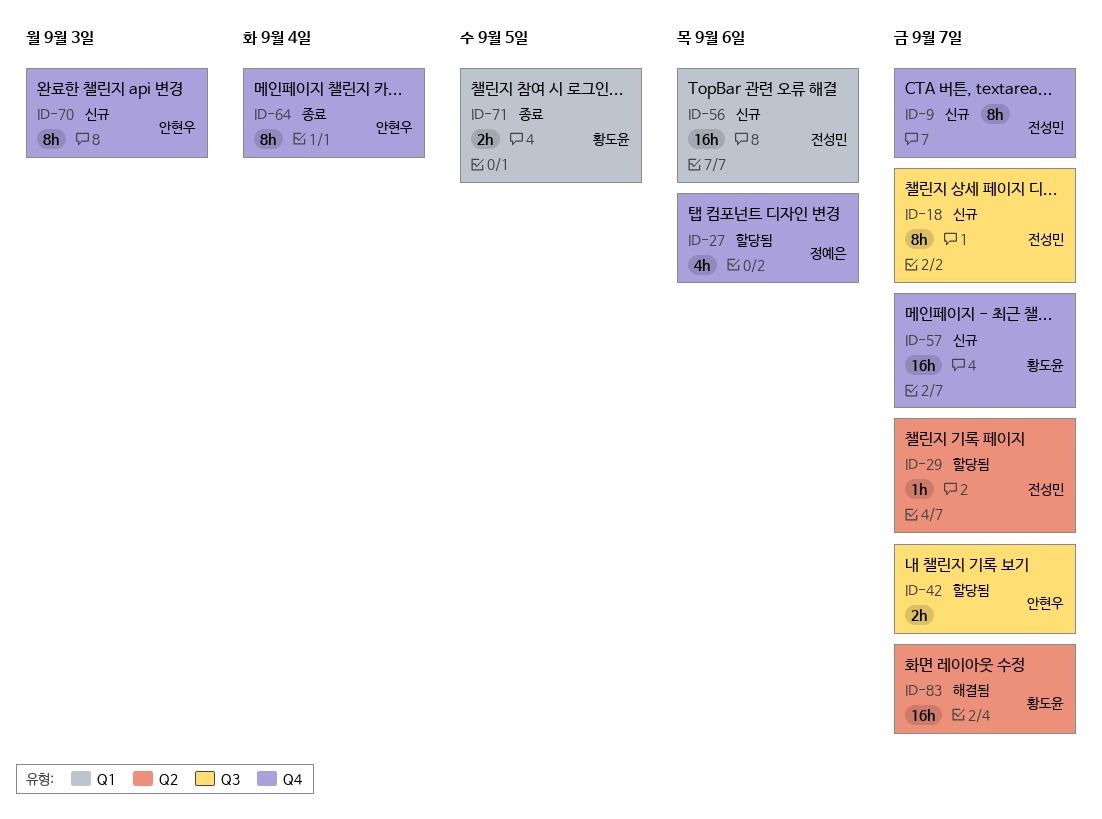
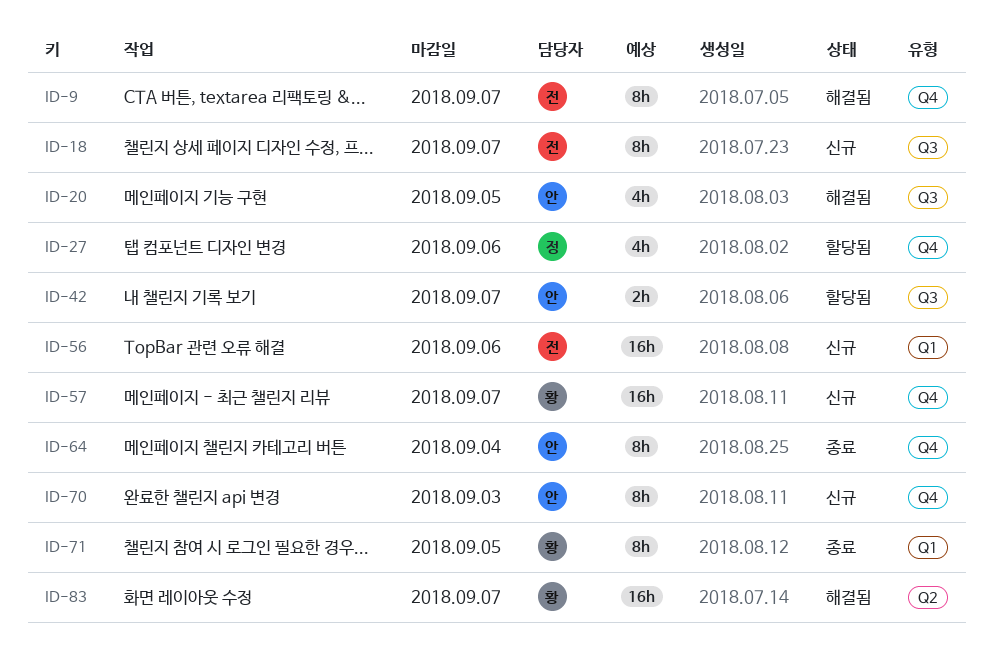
ID-9, status: 신규 -> 해결됨
ID-20: none -> present
ID-29: present -> none
ID-71, estimate: 2h -> 8h

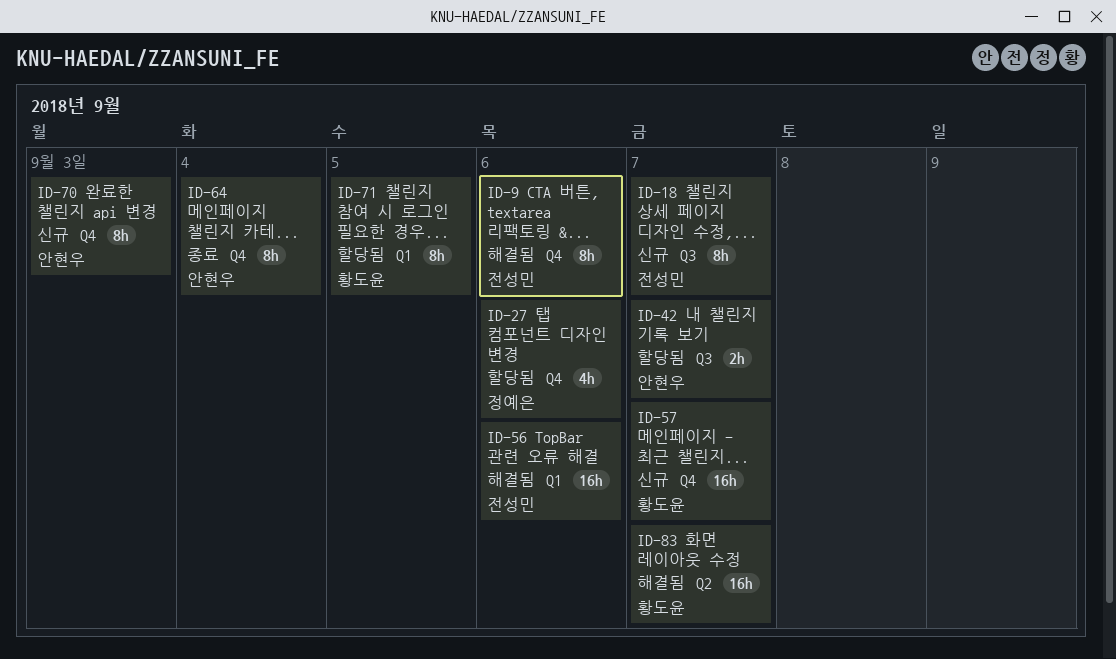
ID-9, due: Sep 7 -> Sep 6
ID-20: present -> none
ID-56, status: 신규 -> 해결됨
ID-71, status: 종료 -> 할당됨

